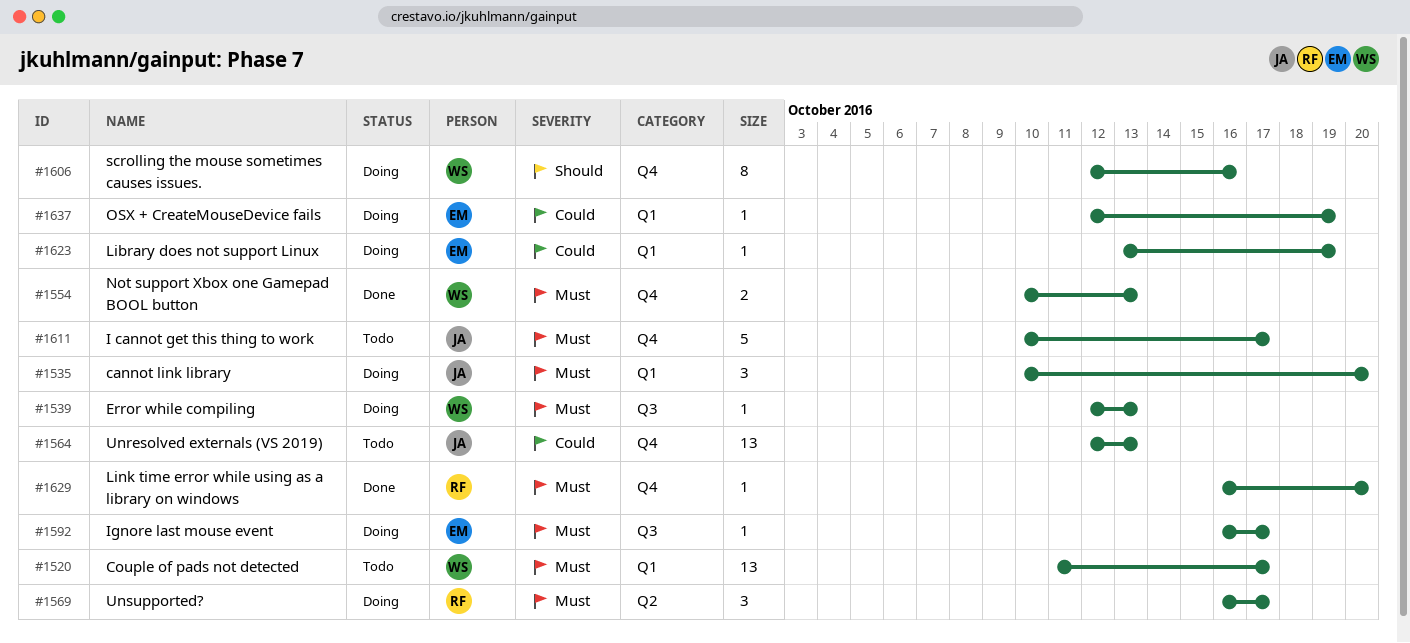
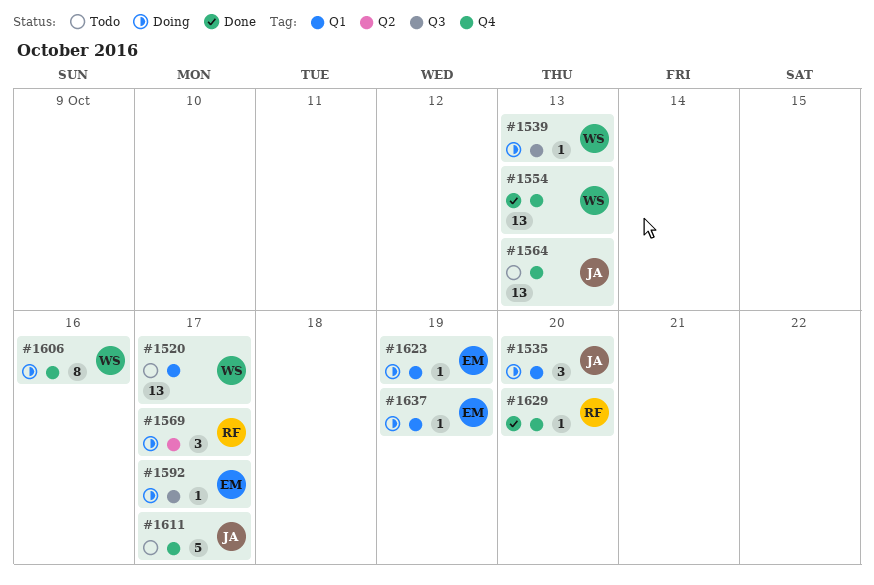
#1554, estimate: 2 -> 13

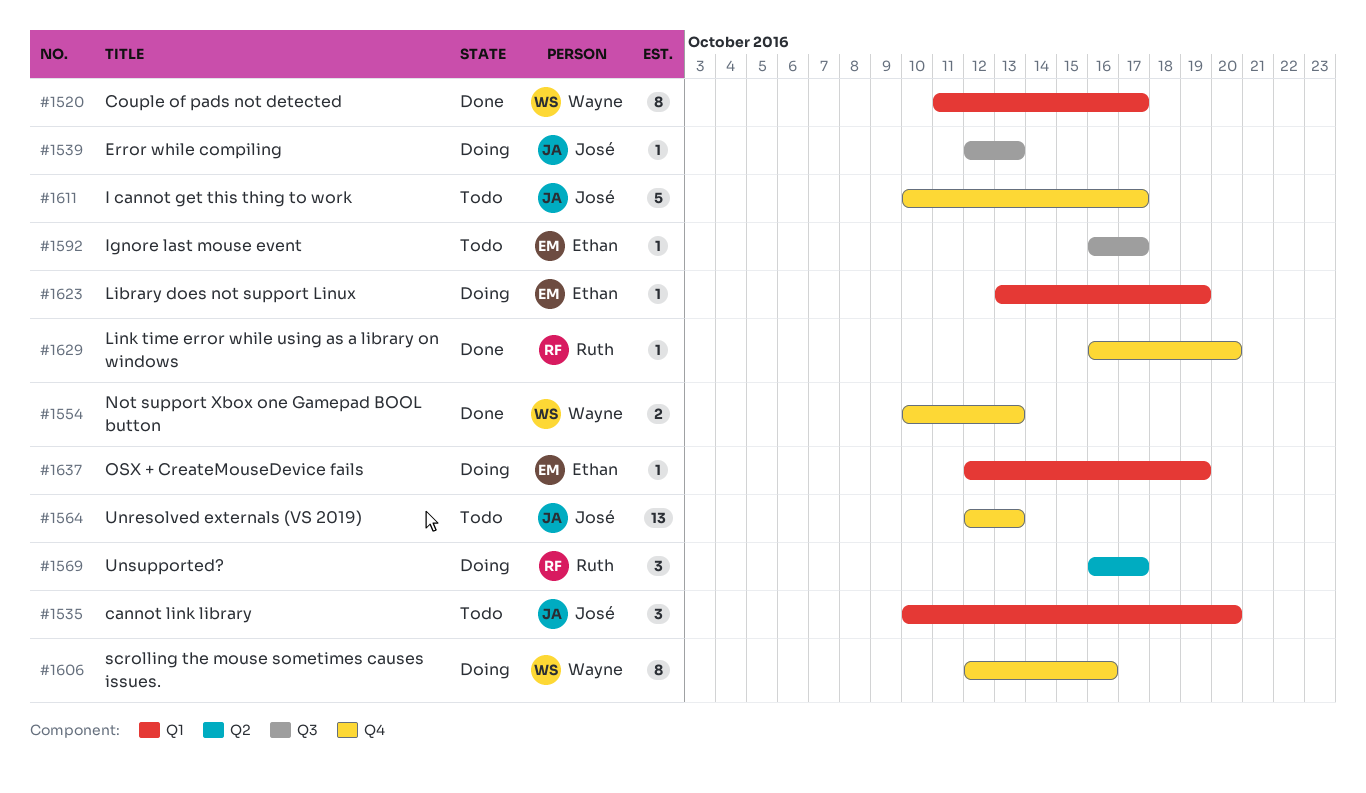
#1520, status: Todo -> Done
#1520, estimate: 13 -> 8
#1535, status: Doing -> Todo
#1539, owner: Wayne -> José
#1554, estimate: 13 -> 2
#1592, status: Doing -> Todo

